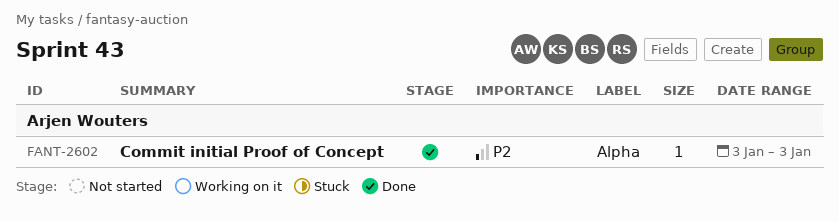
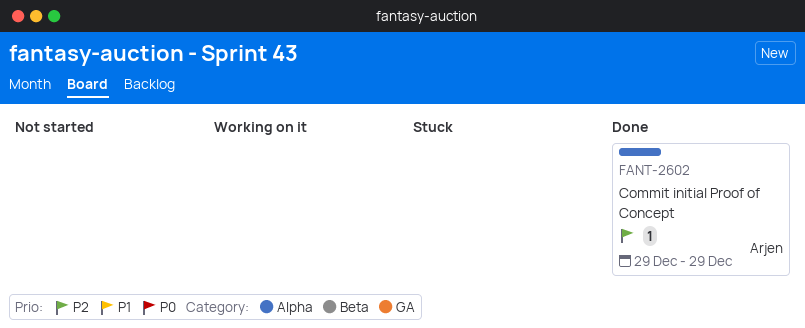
FANT-2602, start: Jan 3 -> Dec 29
FANT-2602, due: Jan 3 -> Dec 29

